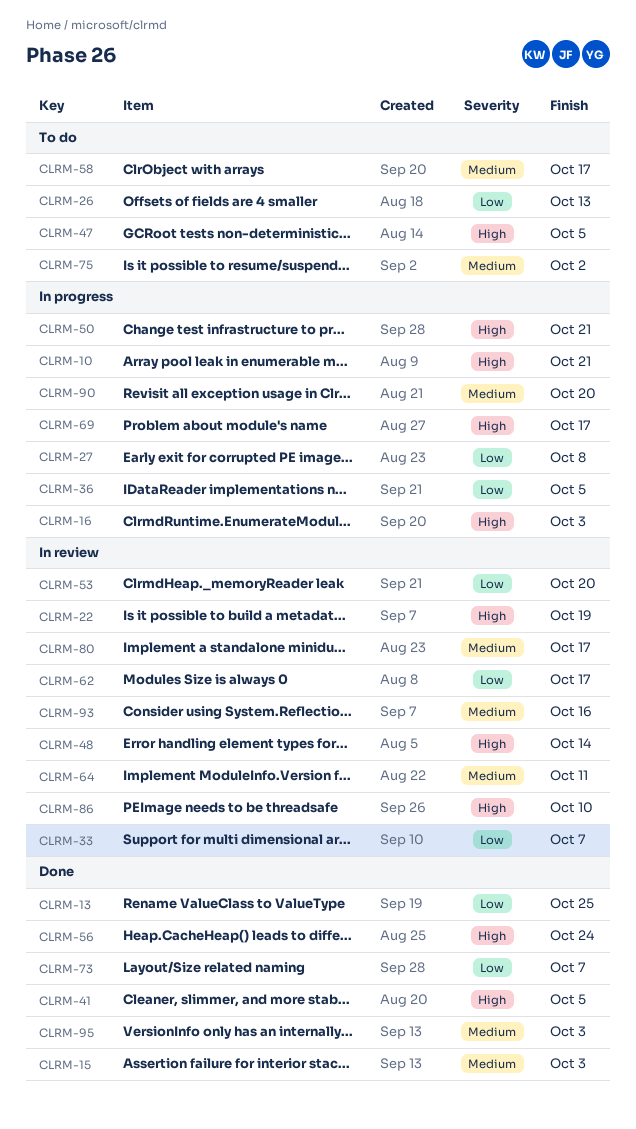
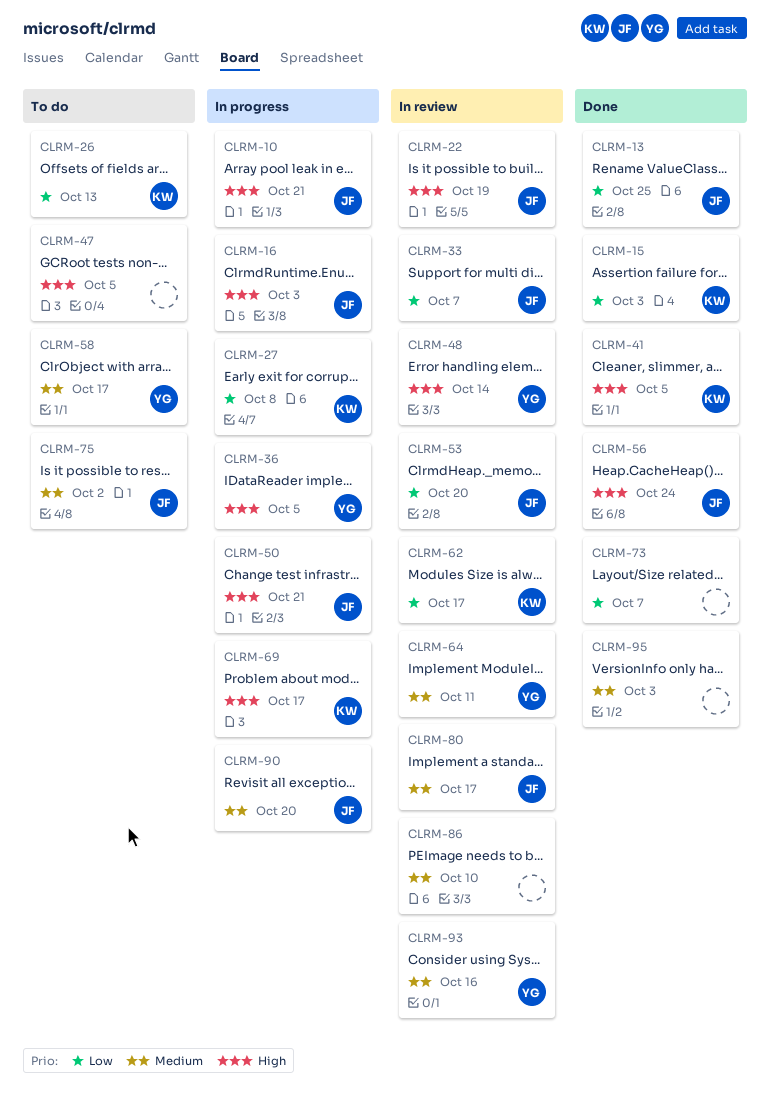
CLRM-15, priority: Medium -> Low
CLRM-36, priority: Low -> High
CLRM-86, priority: High -> Medium

